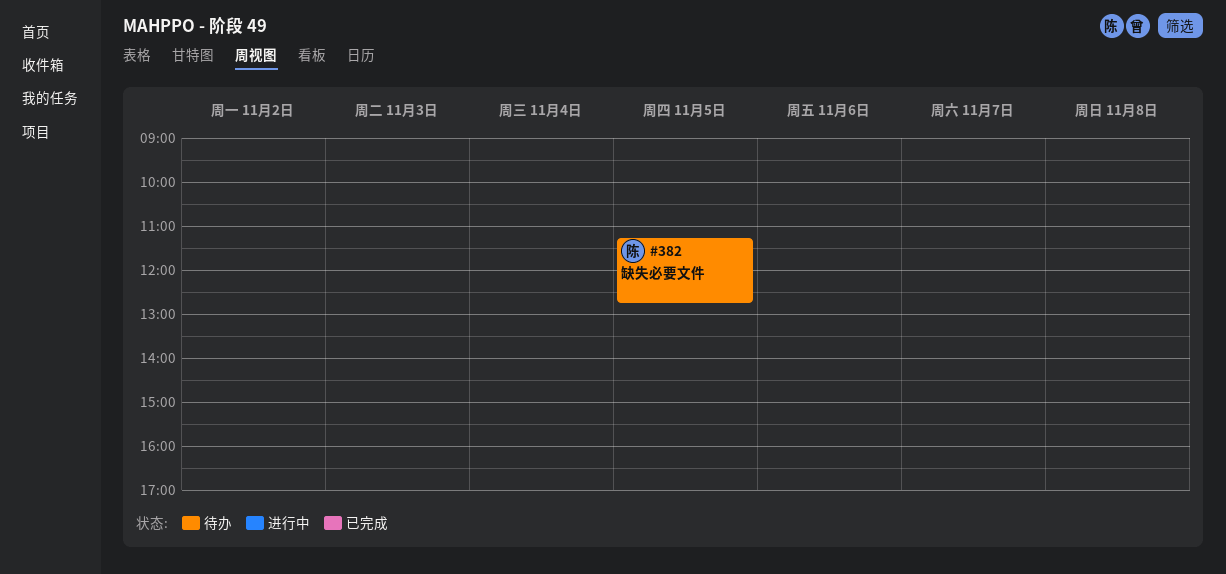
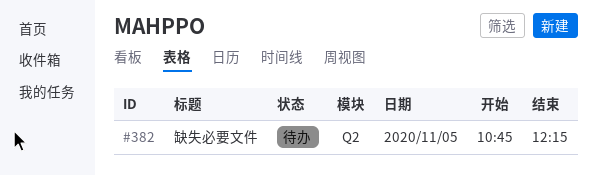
#382, begins: 11:15 -> 10:45
#382, ends: 12:45 -> 12:15

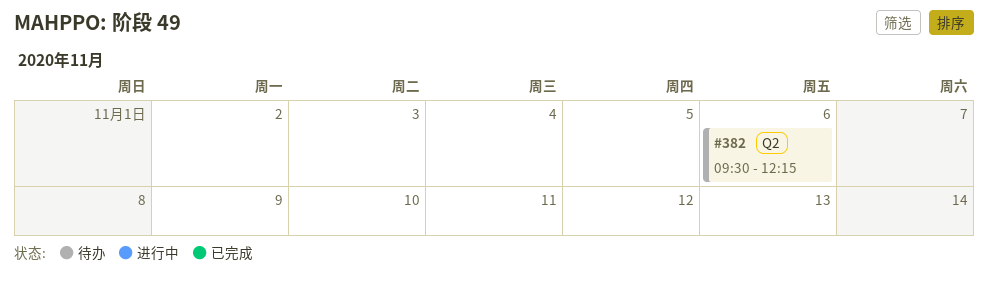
#382, day: Nov 5 -> Nov 6
#382, begins: 10:45 -> 09:30

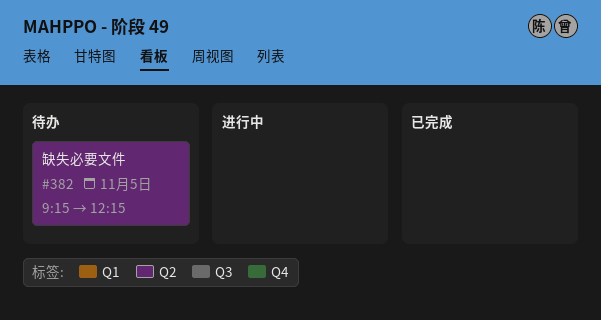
#382, day: Nov 6 -> Nov 5
#382, begins: 09:30 -> 09:15

